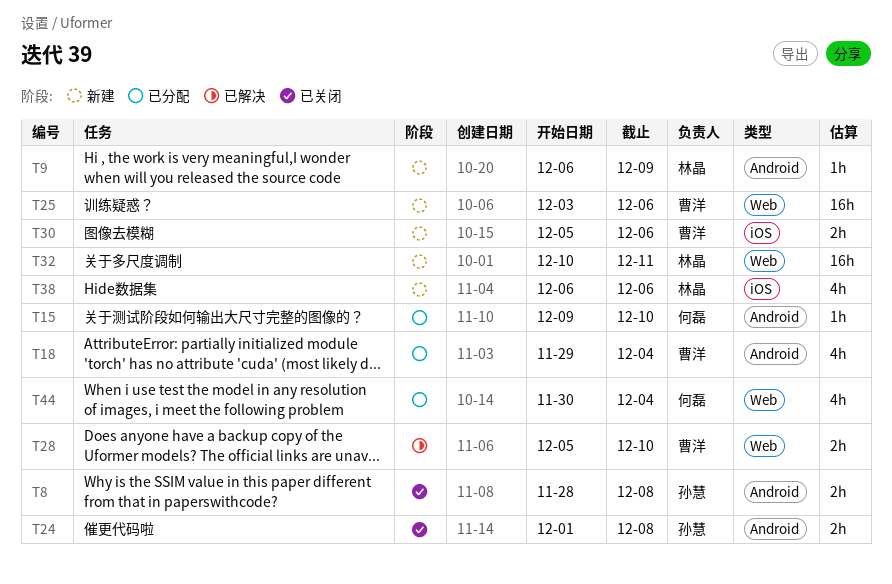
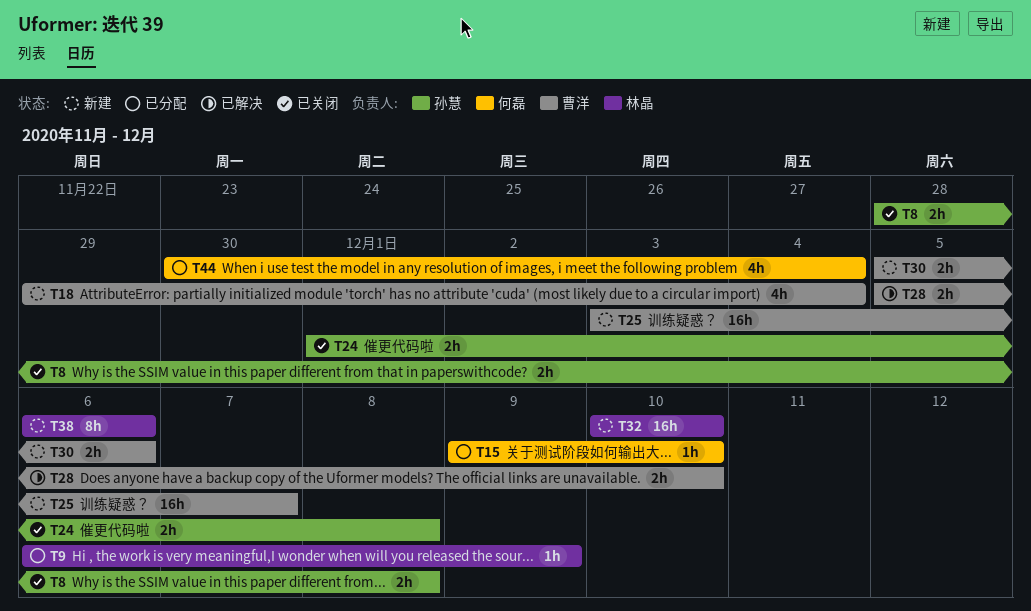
T9, status: 新建 -> 已分配
T18, status: 已分配 -> 新建
T25, due: Dec 6 -> Dec 7
T32, due: Dec 11 -> Dec 10
T38, estimate: 4h -> 8h

